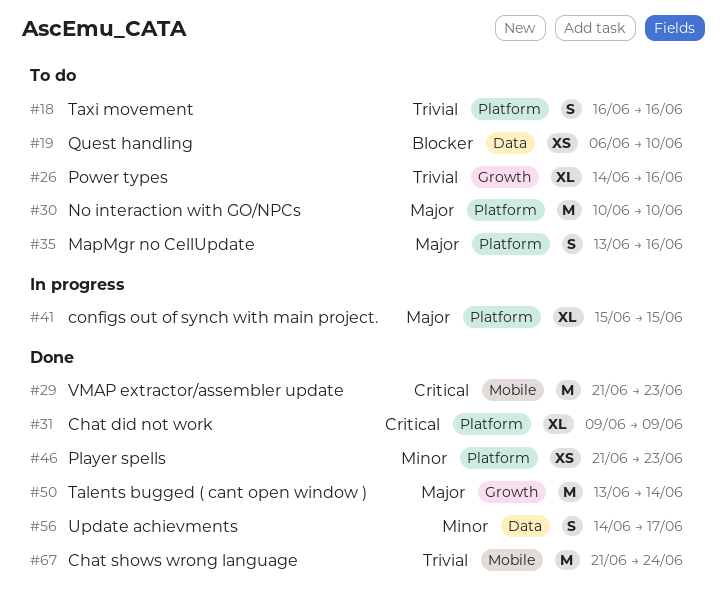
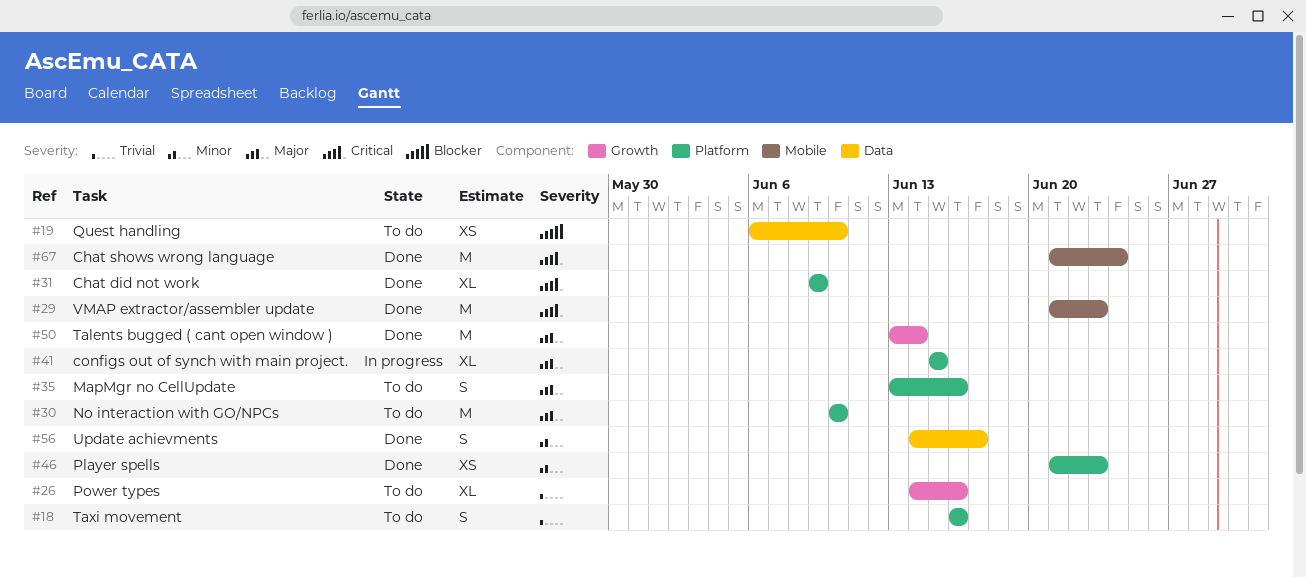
#67, priority: Trivial -> Critical

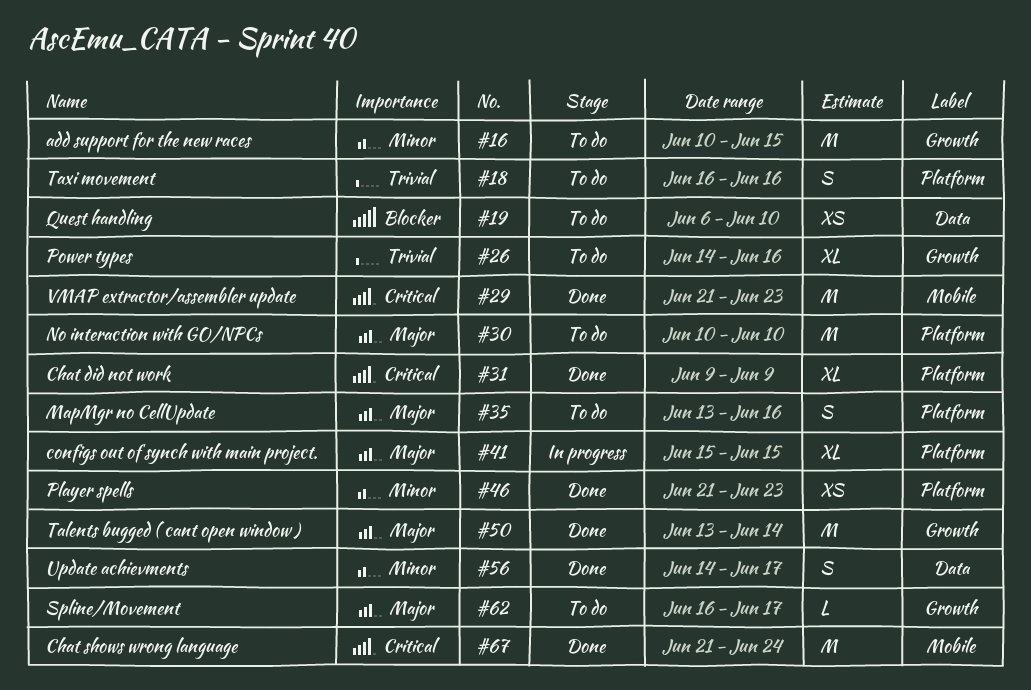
#16: none -> present
#62: none -> present

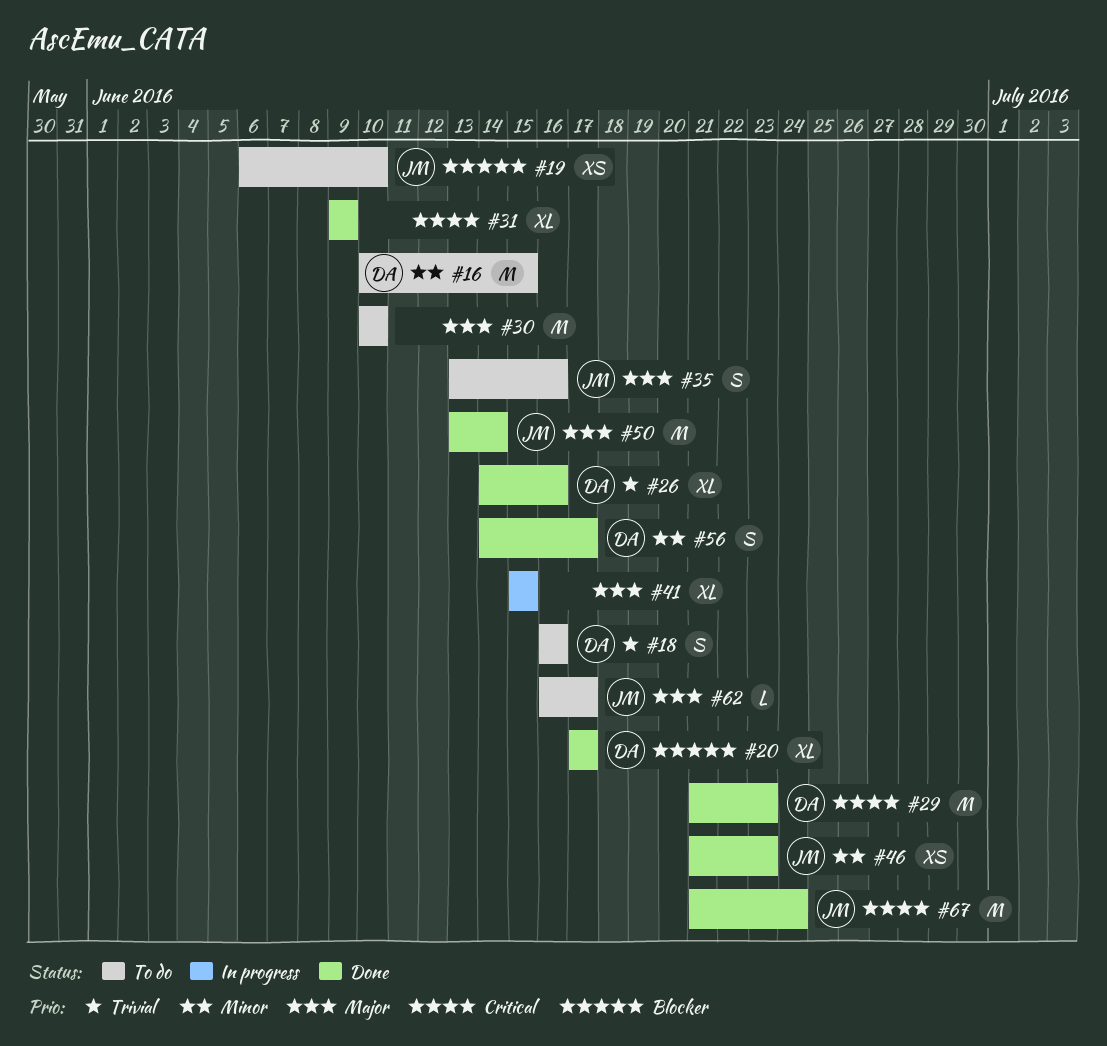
#20: none -> present
#26, status: To do -> Done

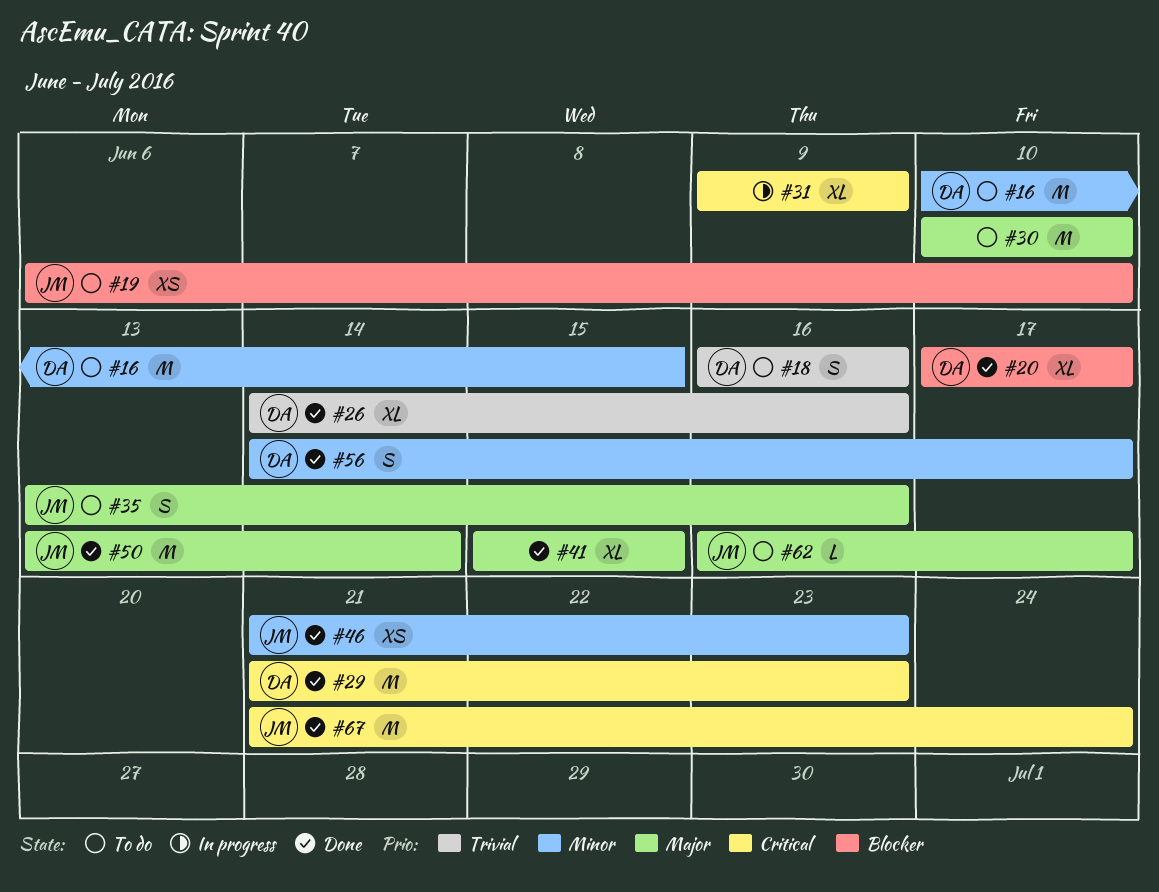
#31, status: Done -> In progress
#41, status: In progress -> Done

